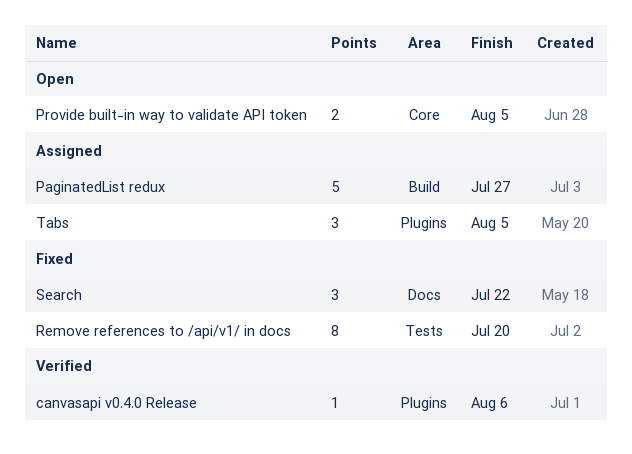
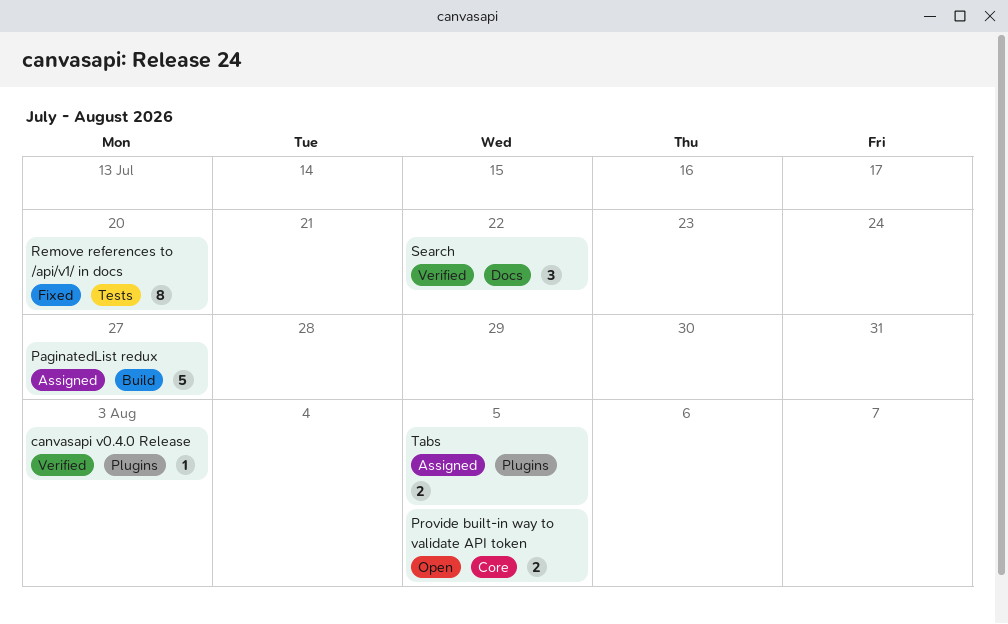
canvasapi v0.4.0 Release, due: Aug 6 -> Aug 3
Search, status: Fixed -> Verified
Tabs, estimate: 3 -> 2

